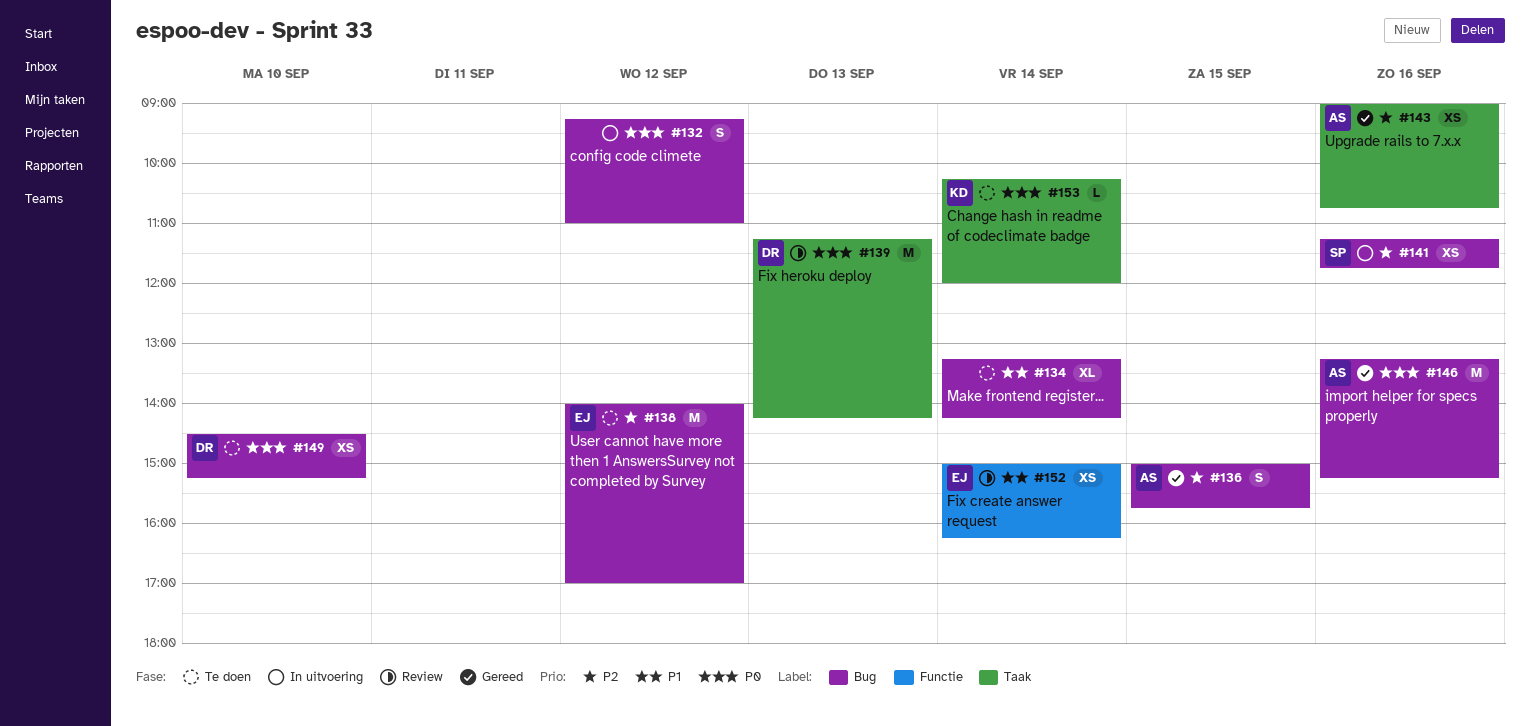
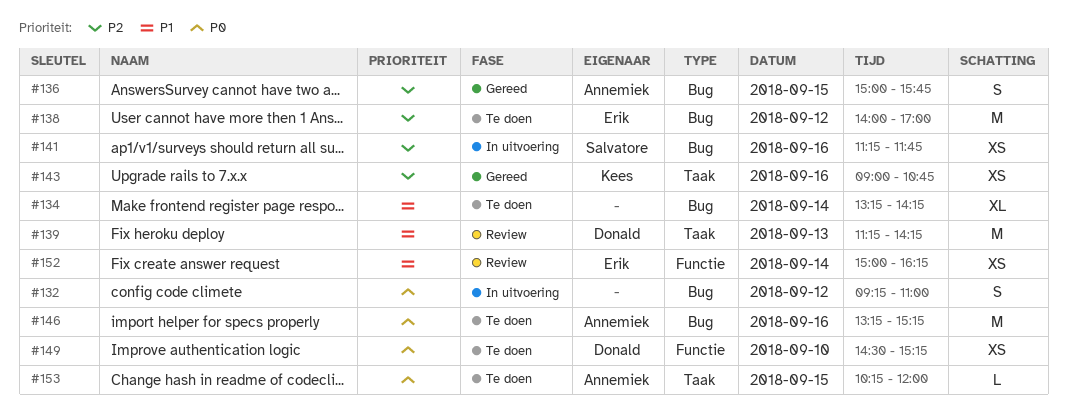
#139, priority: P0 -> P1
#143, owner: Annemiek -> Kees
#146, status: Gereed -> Te doen
#149, label: Bug -> Functie
#153, owner: Kees -> Annemiek
#153, day: Sep 14 -> Sep 15

